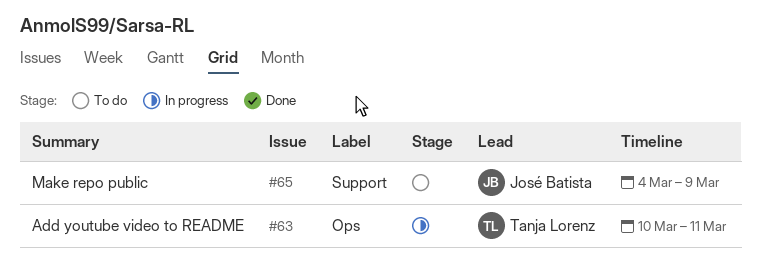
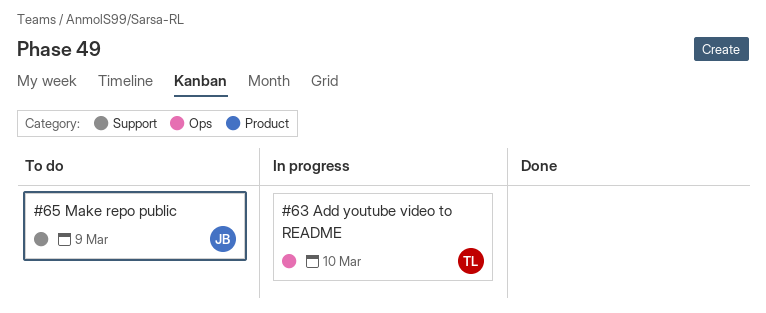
#63, due: Mar 11 -> Mar 10

